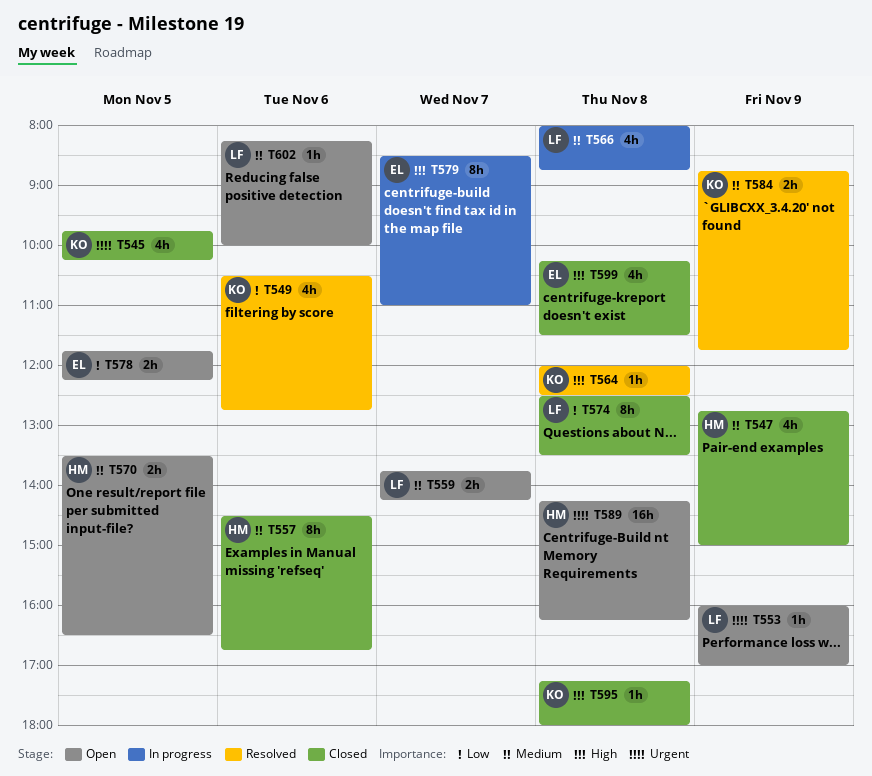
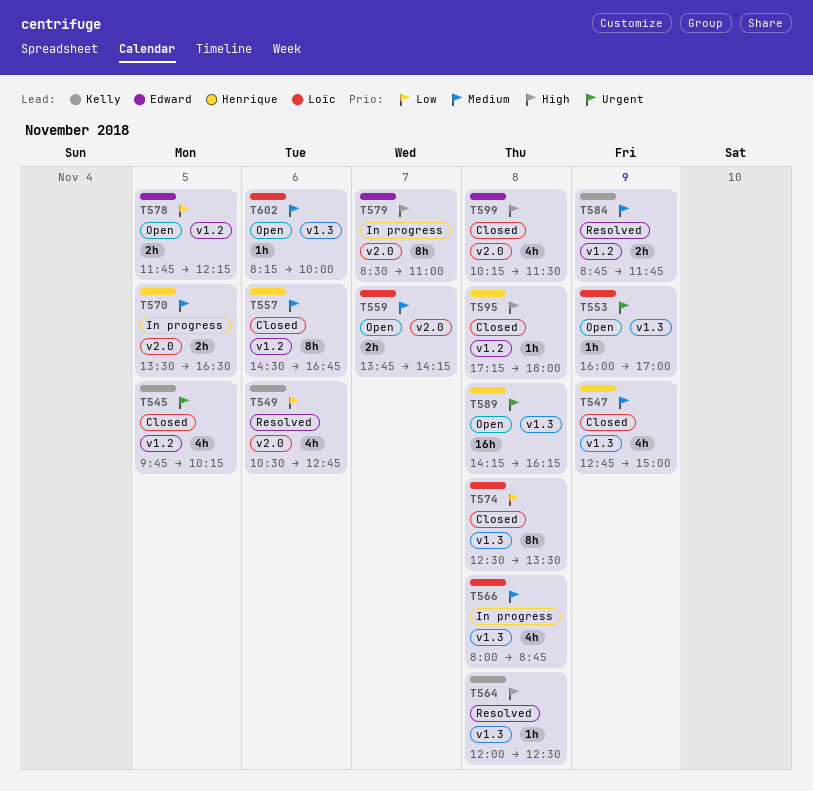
T570, status: Open -> In progress
T595, owner: Kelly -> Henrique

